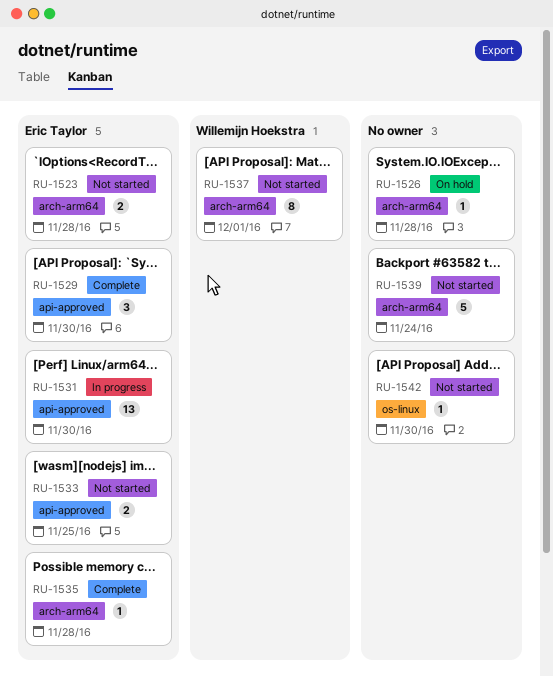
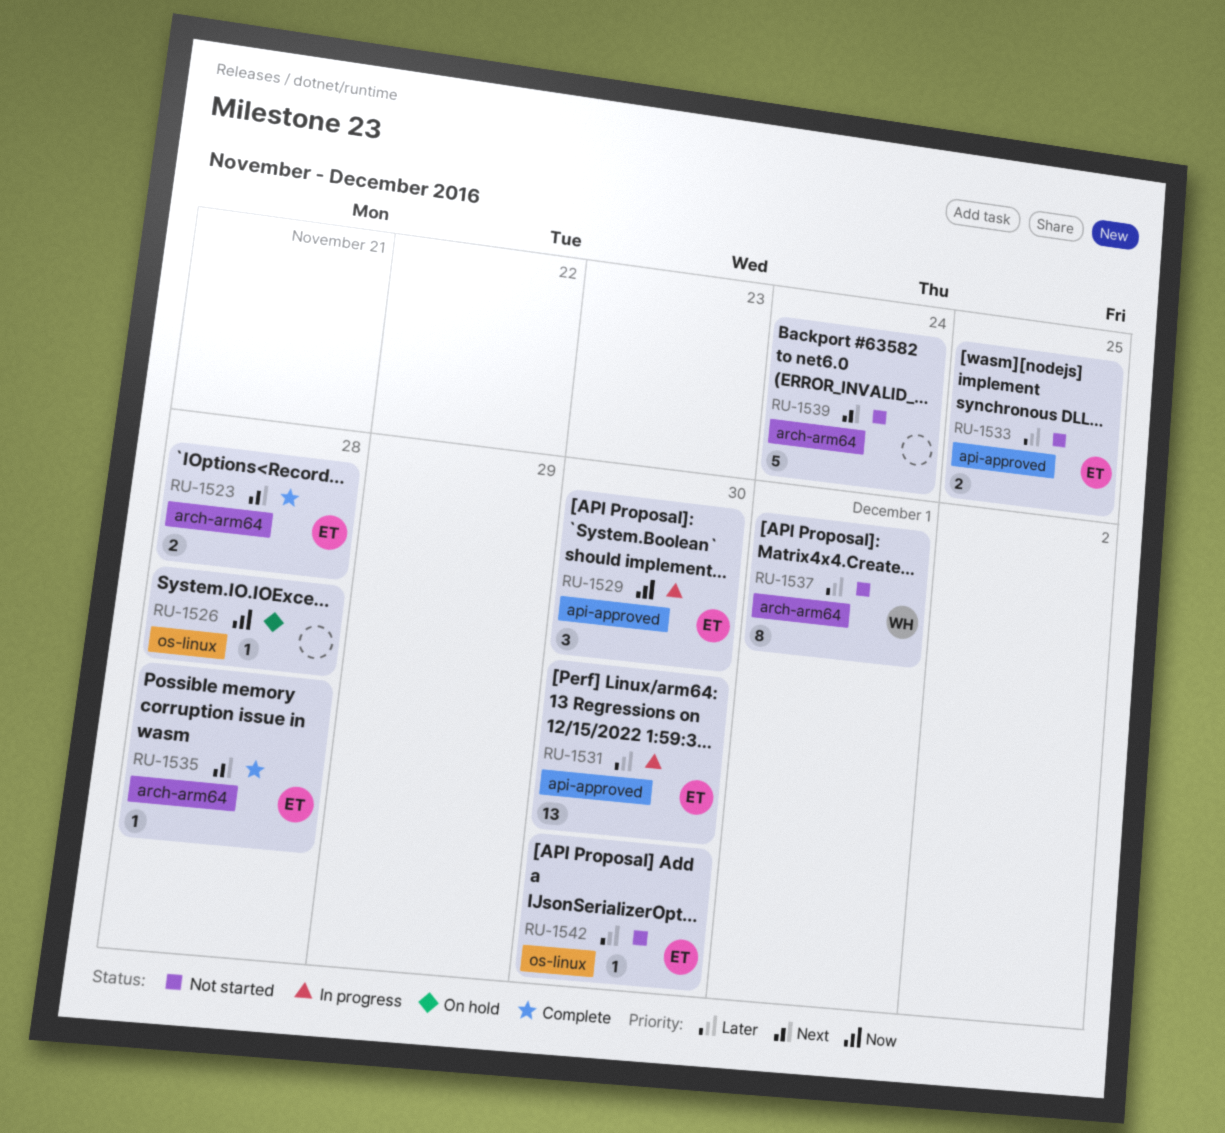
RU-1523, status: Not started -> Complete
RU-1526, label: arch-arm64 -> os-linux
RU-1529, status: Complete -> In progress
RU-1542, owner: none -> Eric Taylor

